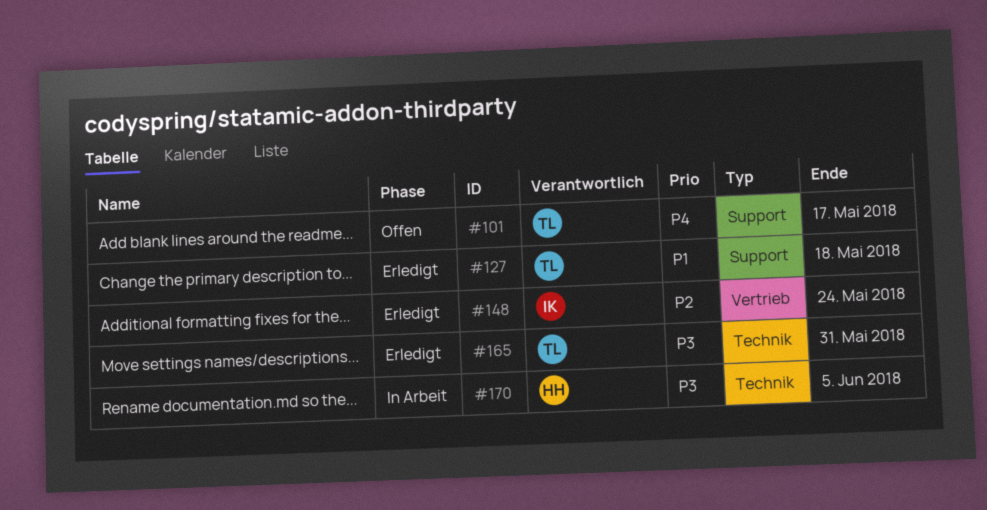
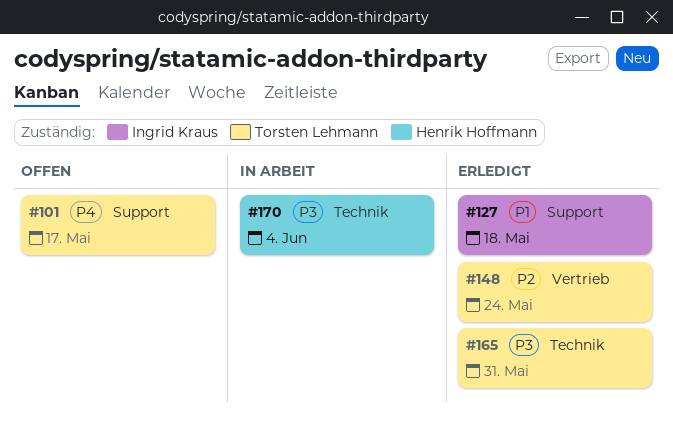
#127, owner: Torsten Lehmann -> Ingrid Kraus
#148, owner: Ingrid Kraus -> Torsten Lehmann
#170, due: Jun 5 -> Jun 4

